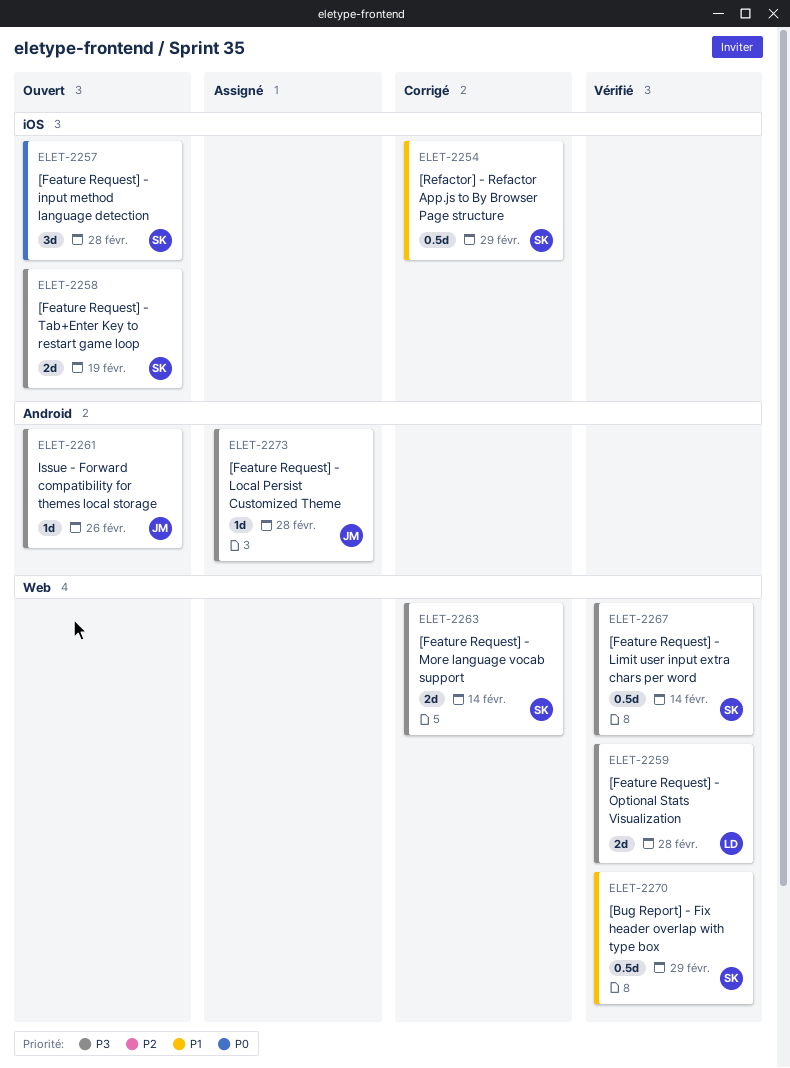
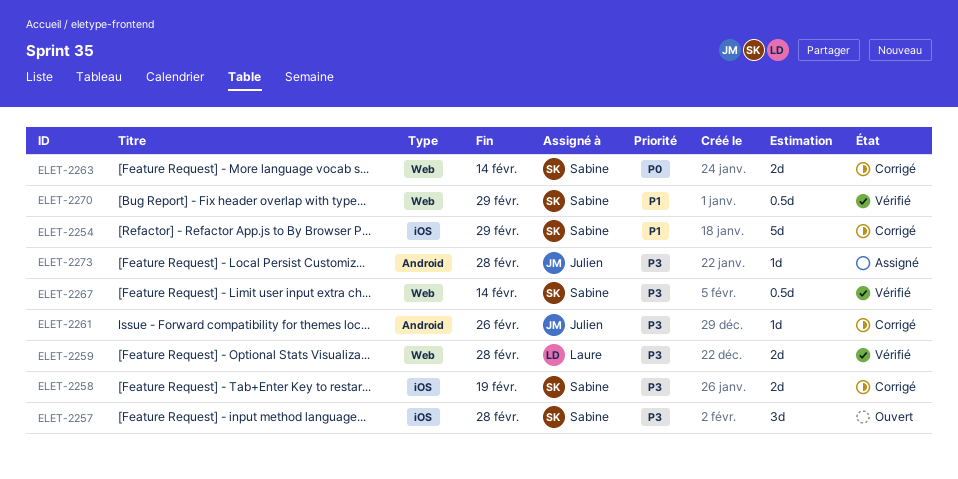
ELET-2254, estimate: 0.5d -> 5d
ELET-2257, priority: P0 -> P3
ELET-2258, status: Ouvert -> Corrigé
ELET-2261, status: Ouvert -> Corrigé
ELET-2263, priority: P3 -> P0

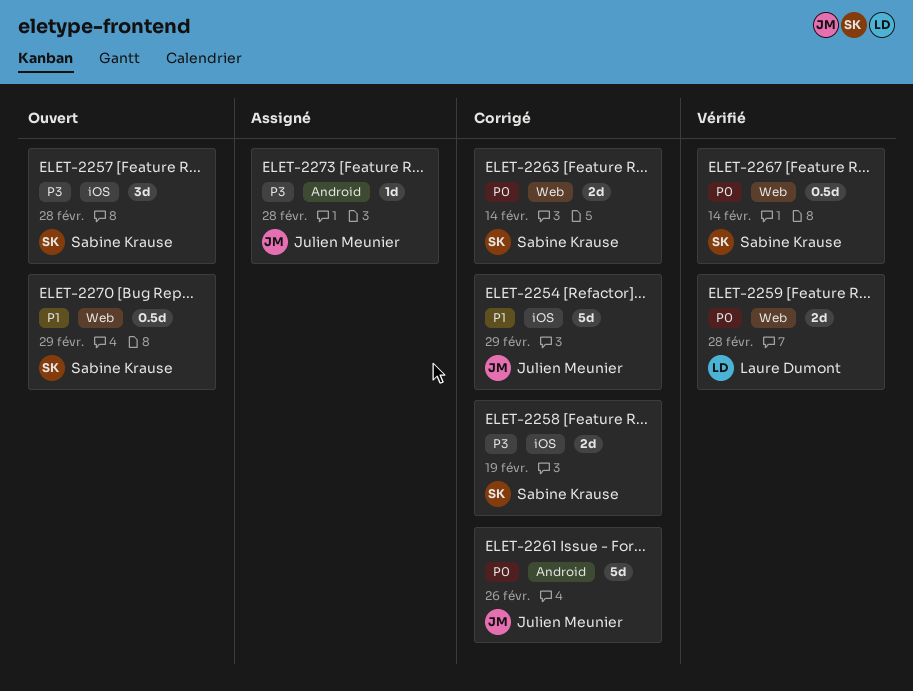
ELET-2254, owner: Sabine Krause -> Julien Meunier
ELET-2259, priority: P3 -> P0
ELET-2261, priority: P3 -> P0
ELET-2261, estimate: 1d -> 5d
ELET-2267, priority: P3 -> P0
ELET-2270, status: Vérifié -> Ouvert

